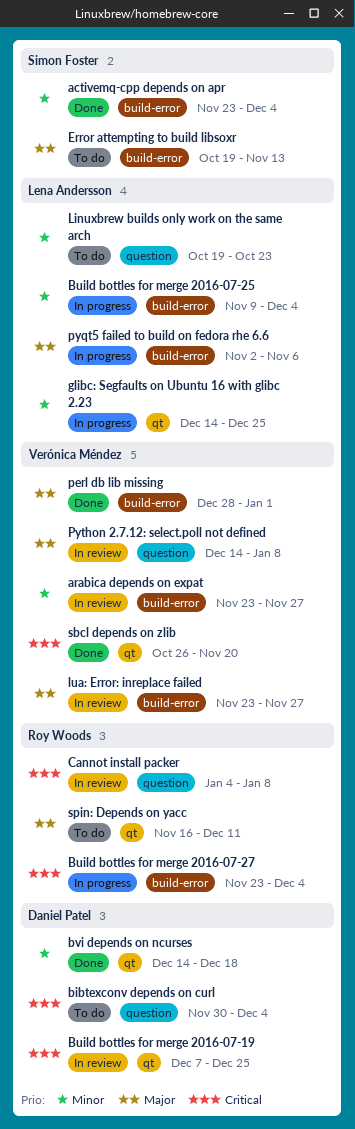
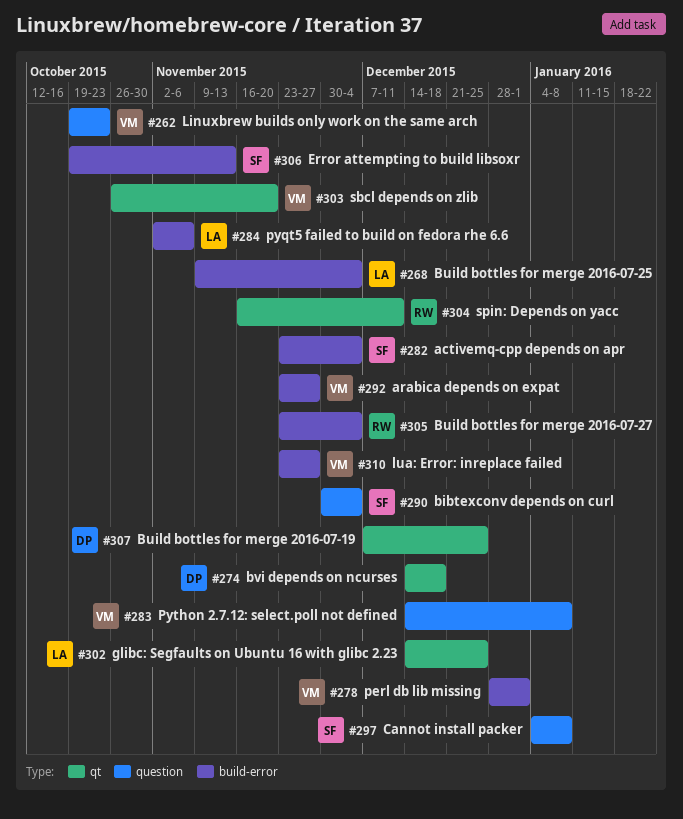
bibtexconv depends on curl, owner: Daniel Patel -> Simon Foster
Cannot install packer, owner: Roy Woods -> Simon Foster
Linuxbrew builds only work on the same arch, owner: Lena Andersson -> Verónica Méndez

